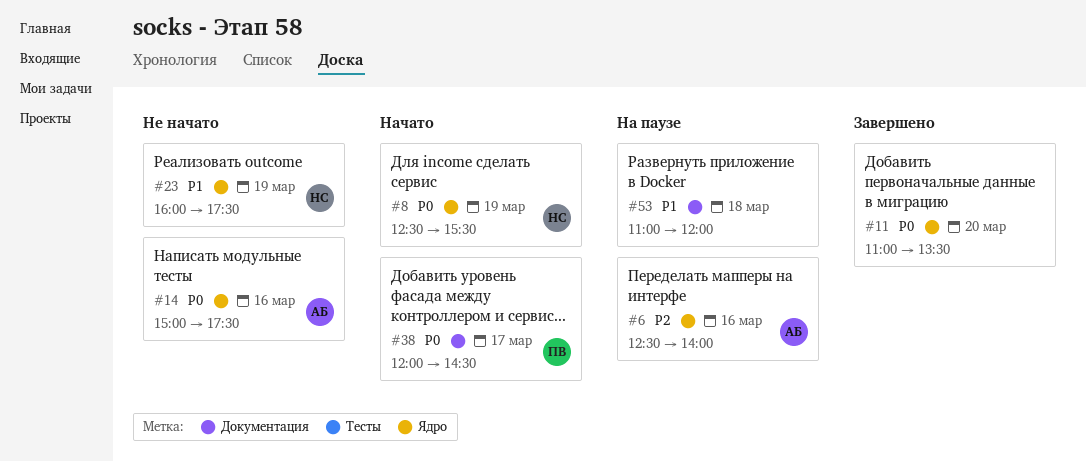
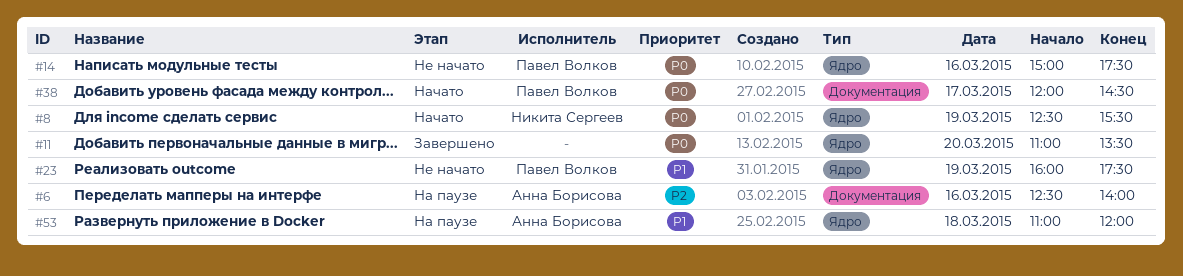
#6, label: Ядро -> Документация
#14, owner: Анна Борисова -> Павел Волков
#23, owner: Никита Сергеев -> Павел Волков
#53, owner: none -> Анна Борисова
#53, label: Документация -> Ядро

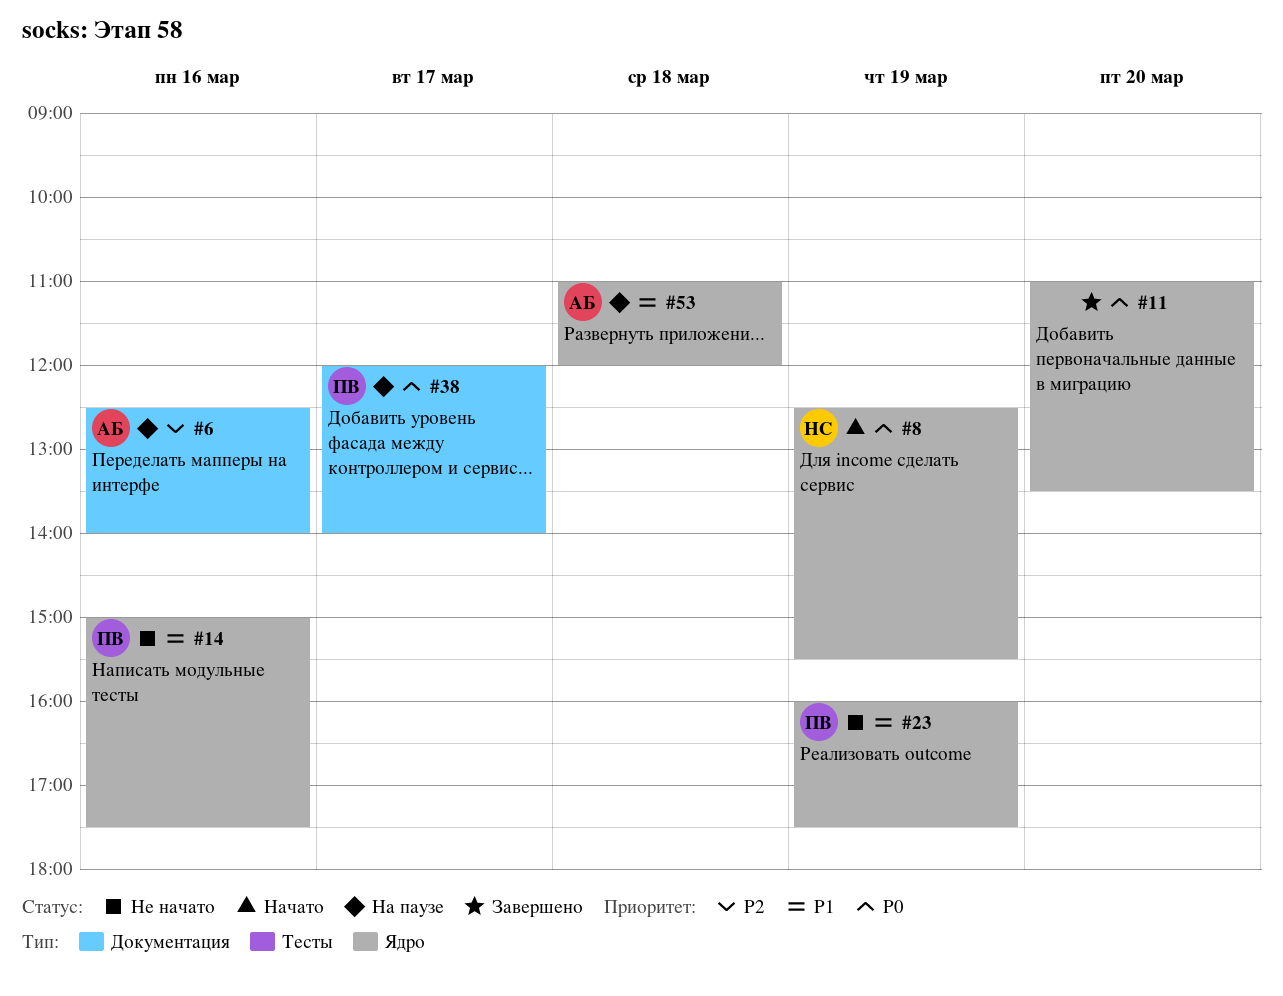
#14, priority: P0 -> P1
#38, status: Начато -> На паузе
#38, ends: 14:30 -> 14:00

